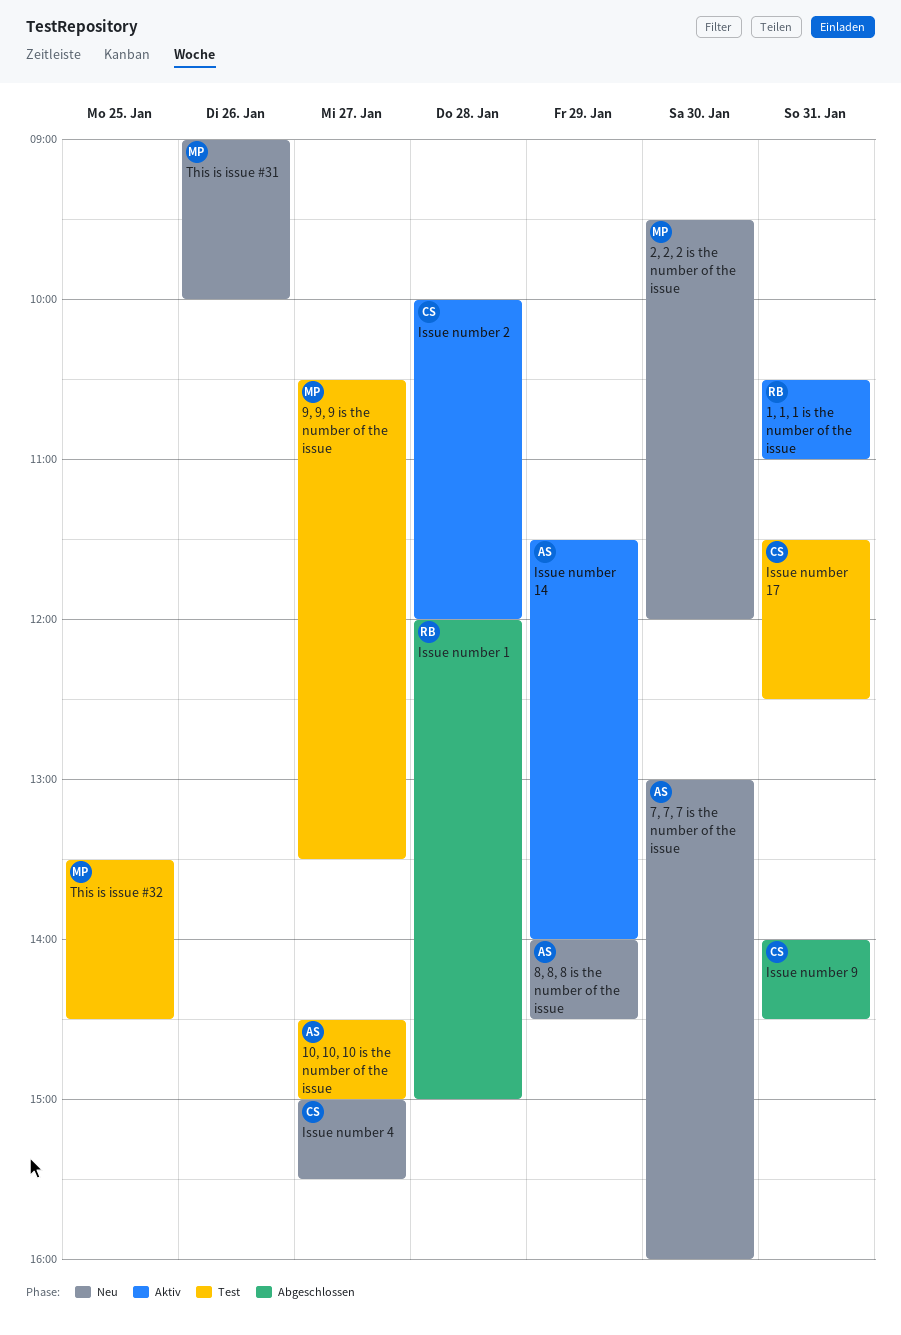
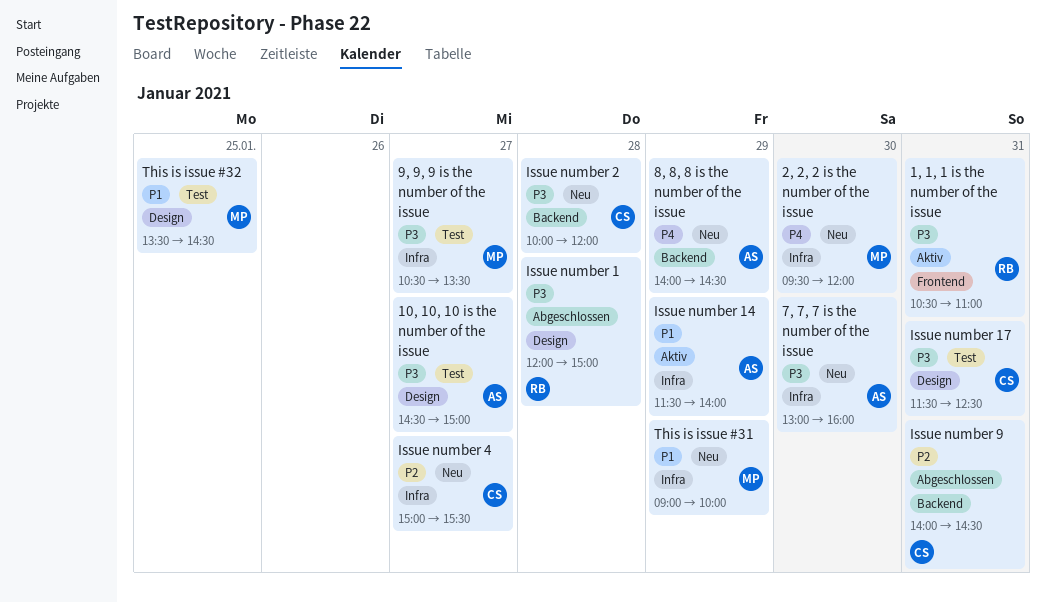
Issue number 2, status: Aktiv -> Neu
This is issue #31, day: Jan 26 -> Jan 29

